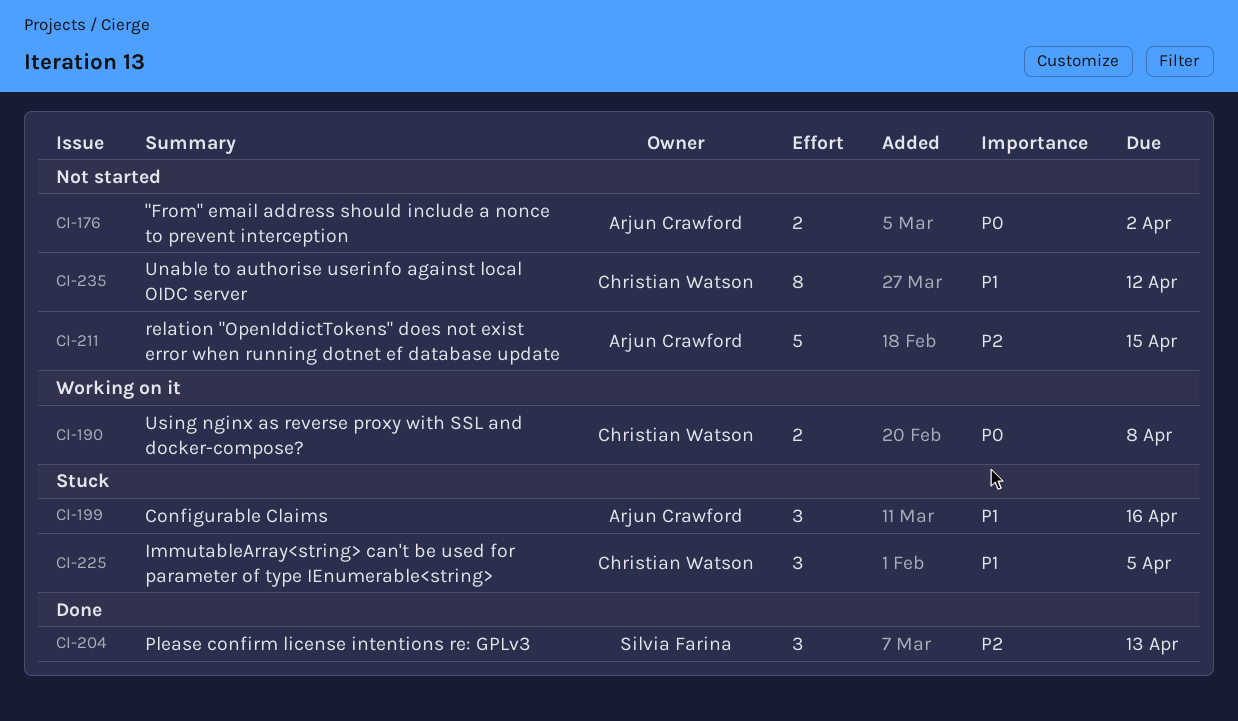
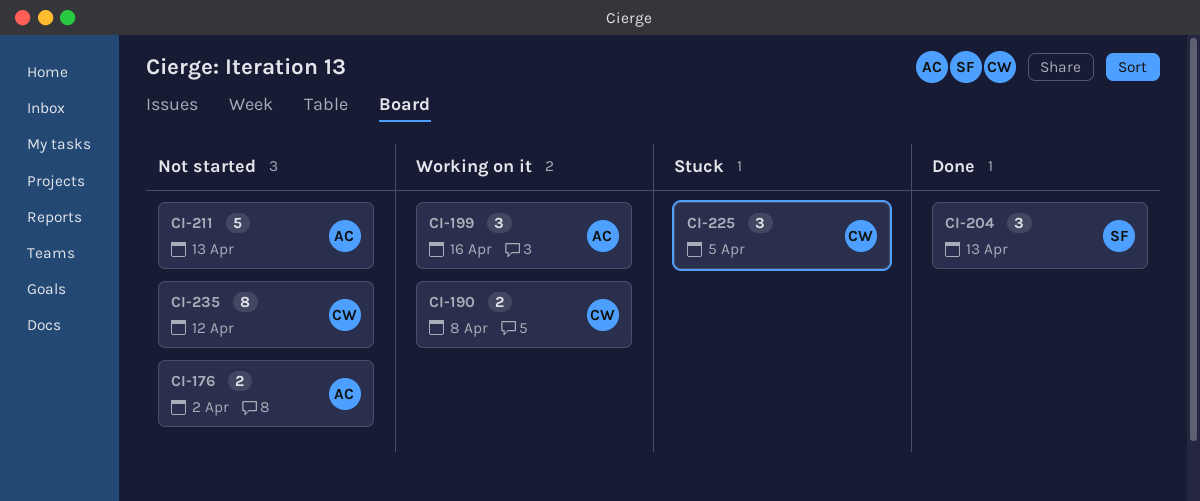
CI-199, status: Stuck -> Working on it
CI-211, due: Apr 15 -> Apr 13

